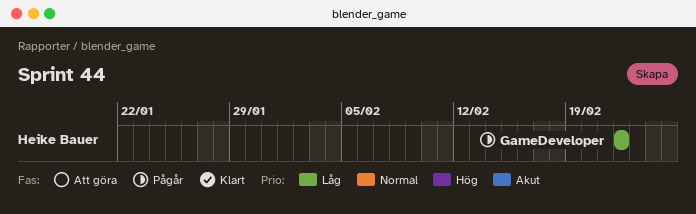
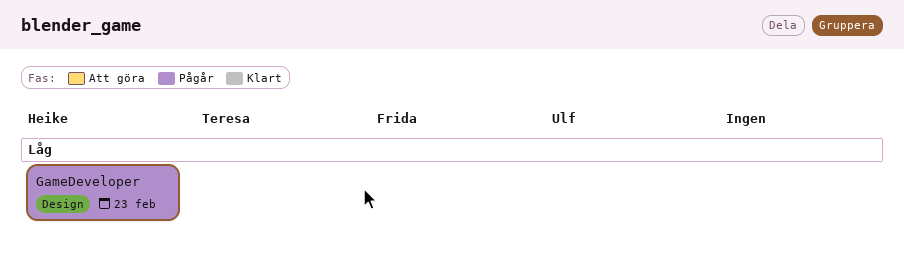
GameDeveloper, due: Feb 22 -> Feb 23

